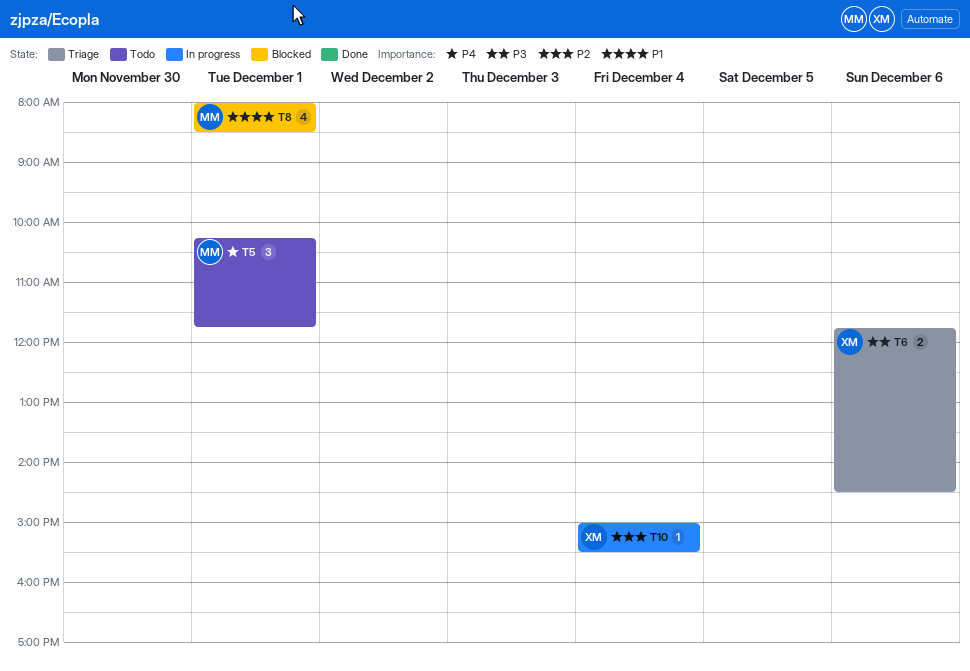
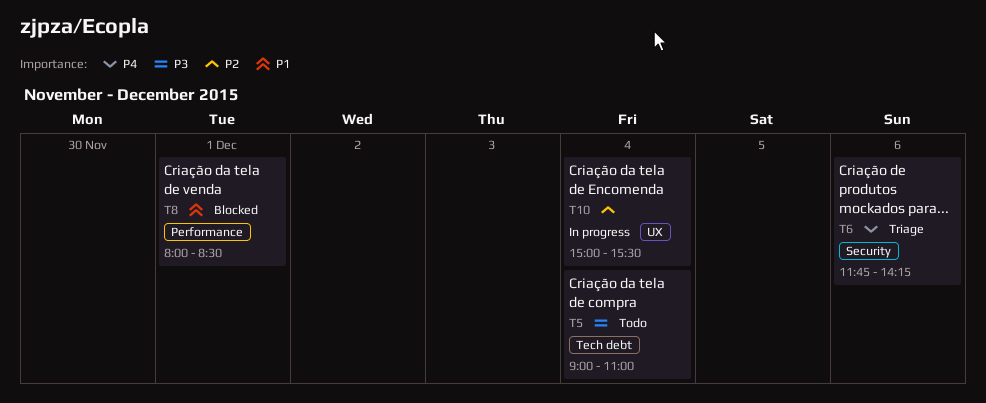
T5, priority: P4 -> P3
T5, day: Dec 1 -> Dec 4
T5, begins: 10:15 -> 09:00
T5, ends: 11:45 -> 11:00
T6, priority: P3 -> P4
T6, ends: 14:30 -> 14:15

